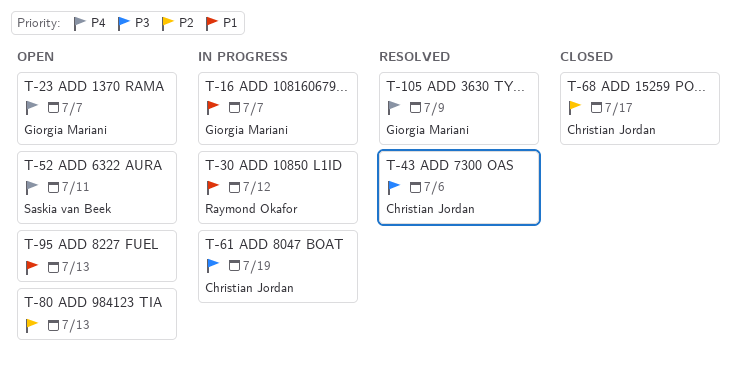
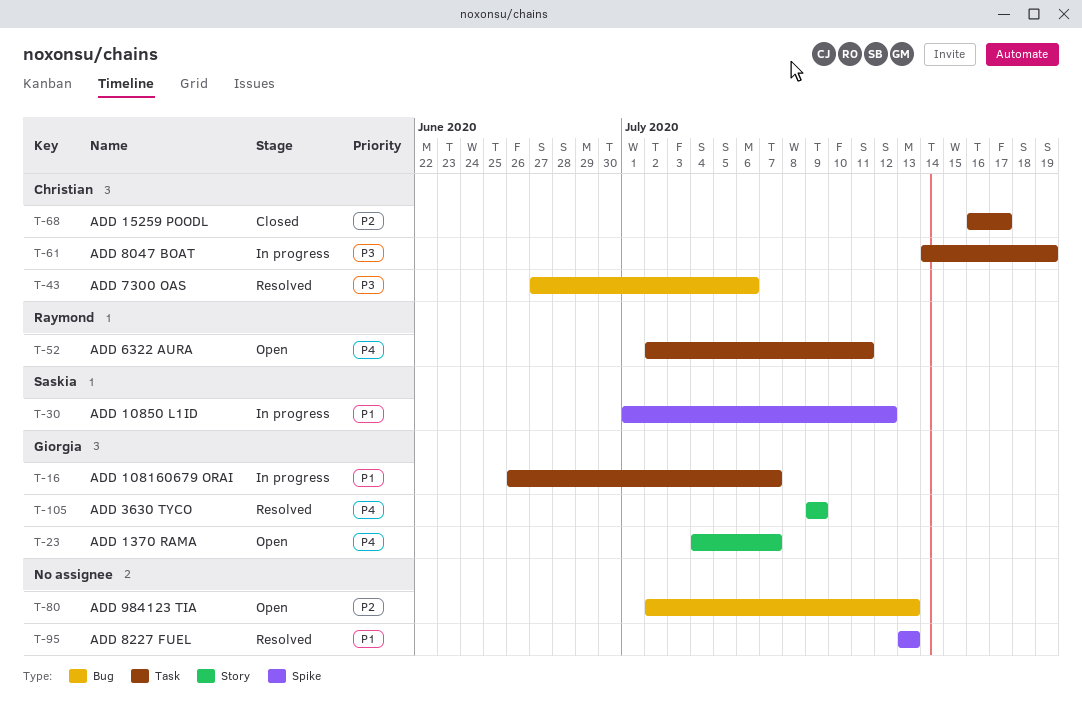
T-30, owner: Raymond Okafor -> Saskia van Beek
T-52, owner: Saskia van Beek -> Raymond Okafor
T-95, status: Open -> Resolved

